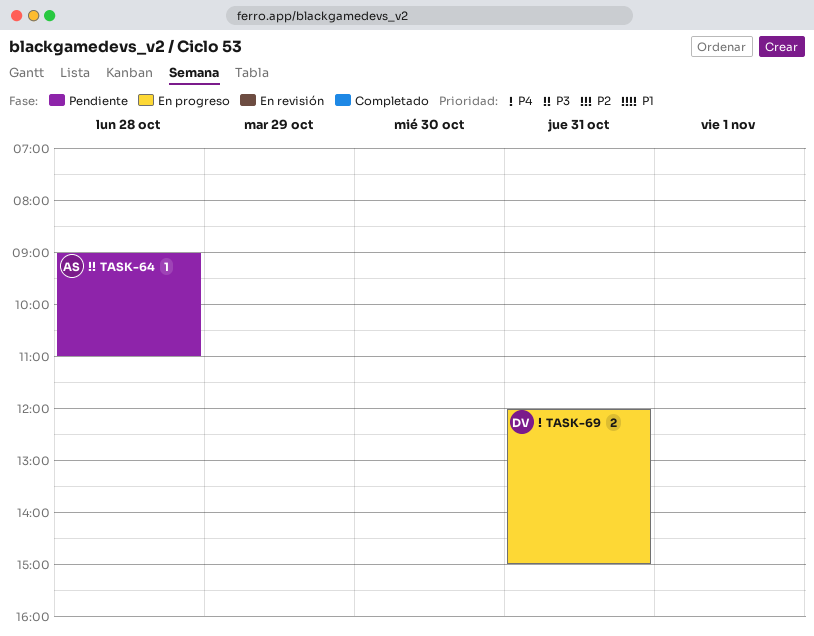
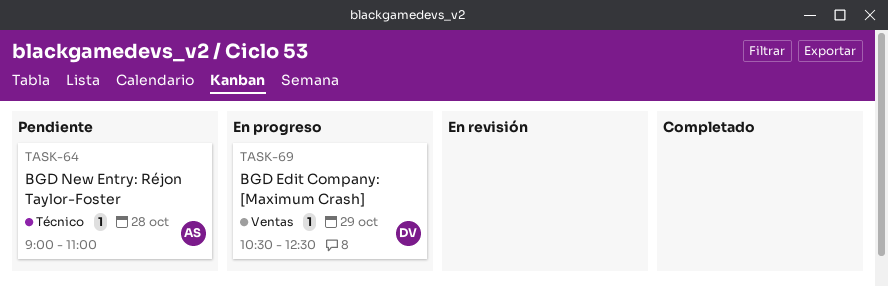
TASK-69, estimate: 2 -> 1
TASK-69, day: Oct 31 -> Oct 29
TASK-69, begins: 12:00 -> 10:30
TASK-69, ends: 15:00 -> 12:30

